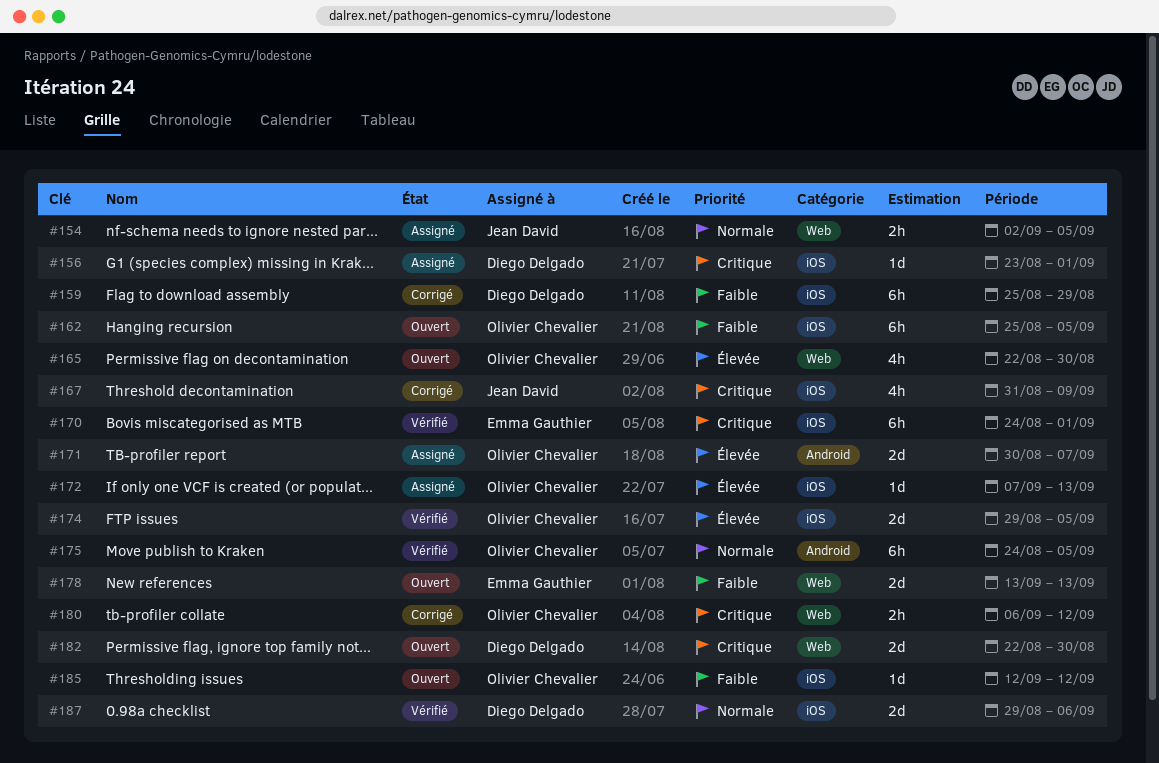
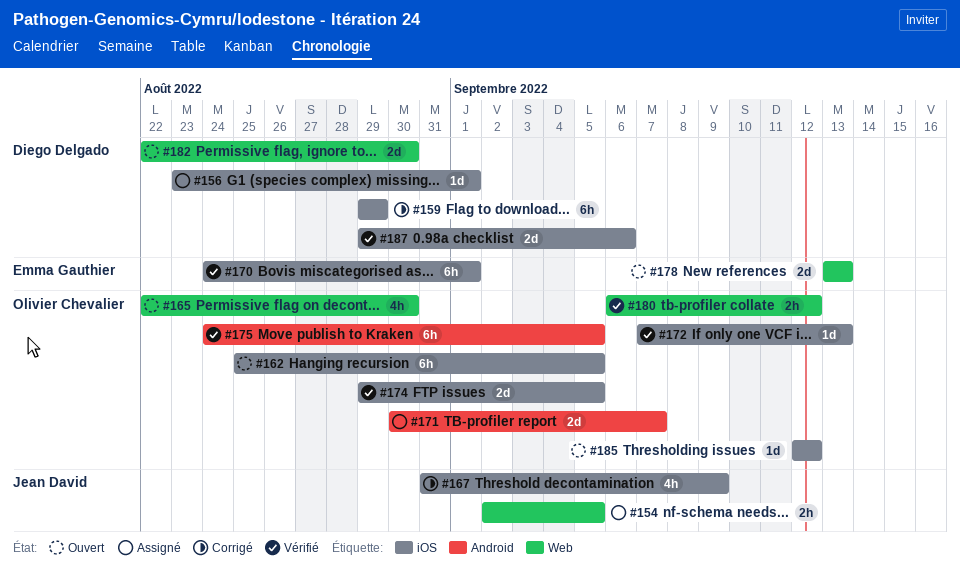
#159, start: Aug 25 -> Aug 29
#172, status: Assigné -> Vérifié
#180, status: Corrigé -> Vérifié

